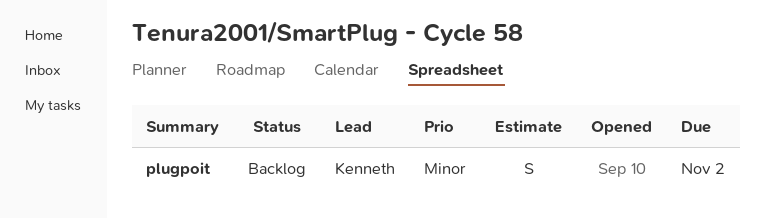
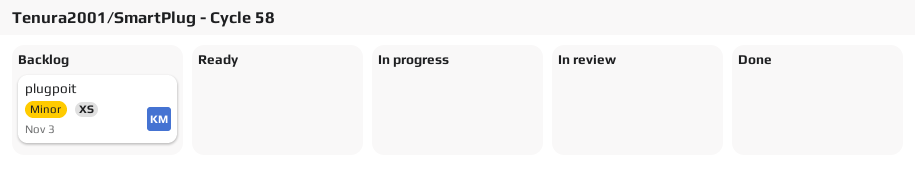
plugpoit, estimate: S -> XS
plugpoit, due: Nov 2 -> Nov 3

